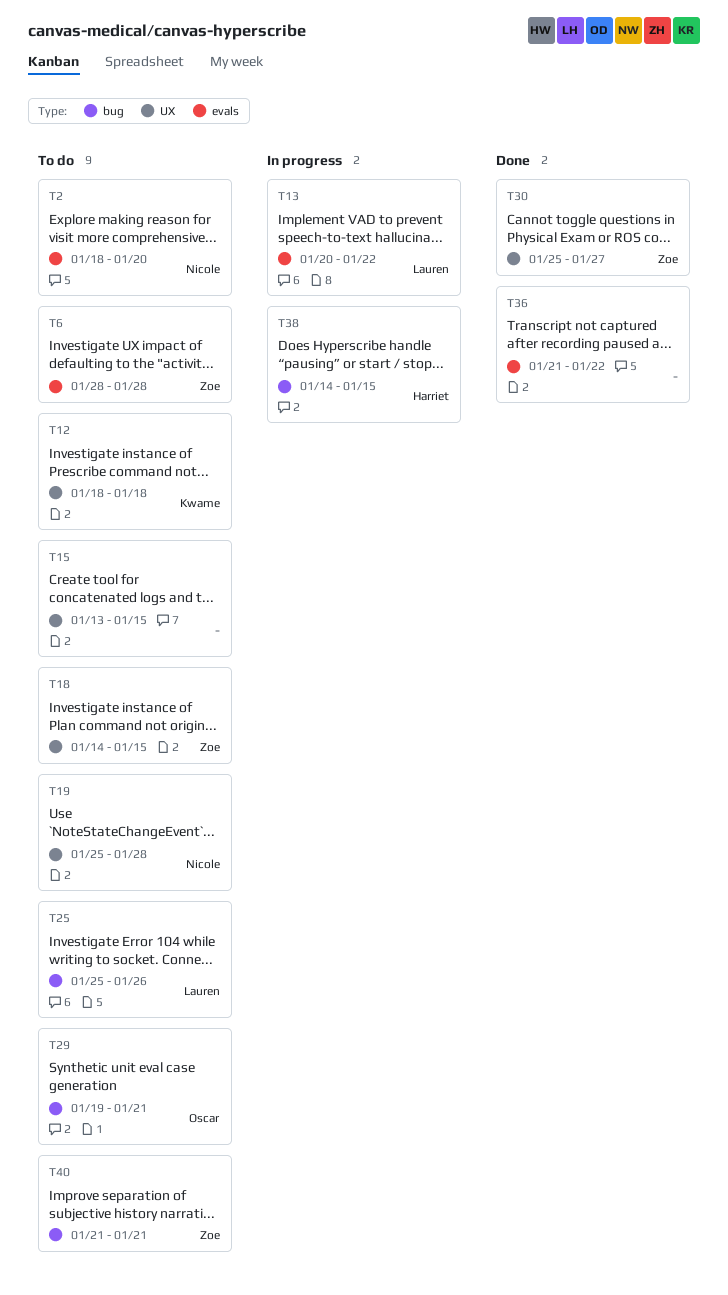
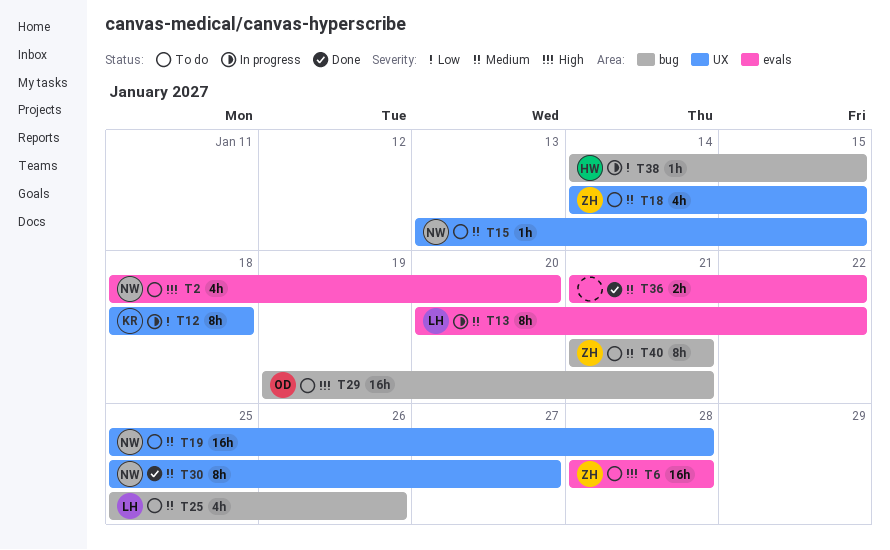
T12, status: To do -> In progress
T15, owner: none -> Nicole
T30, owner: Zoe -> Nicole

